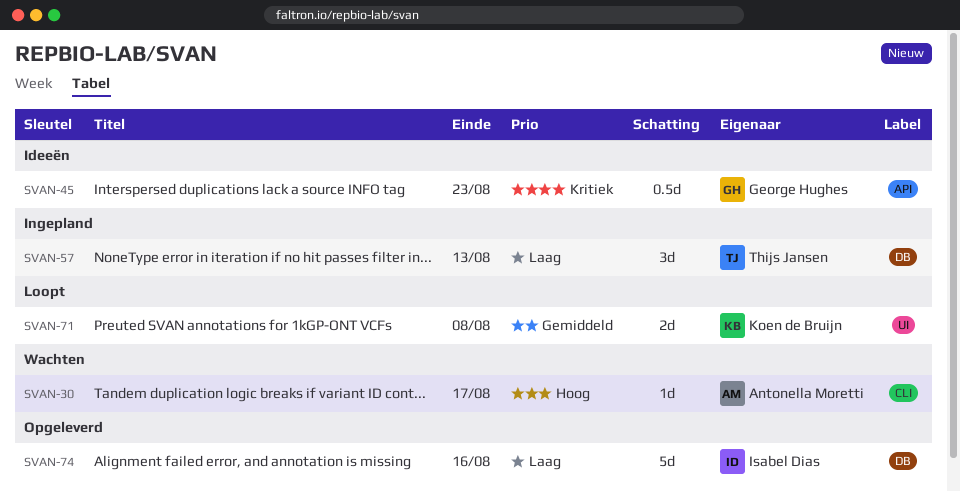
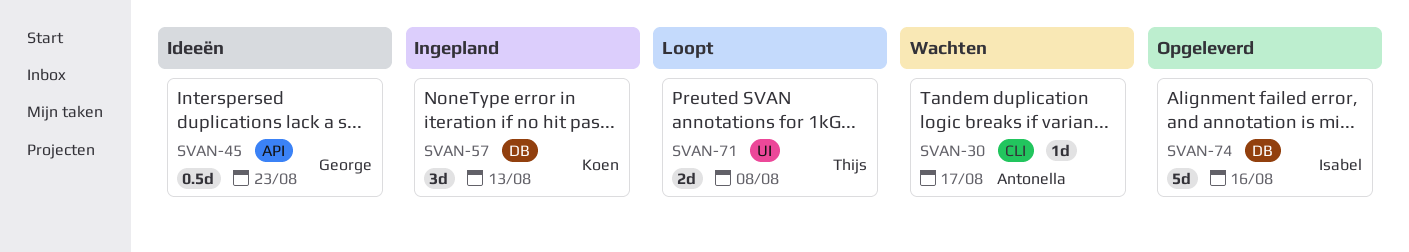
SVAN-57, owner: Thijs Jansen -> Koen de Bruijn
SVAN-71, owner: Koen de Bruijn -> Thijs Jansen

